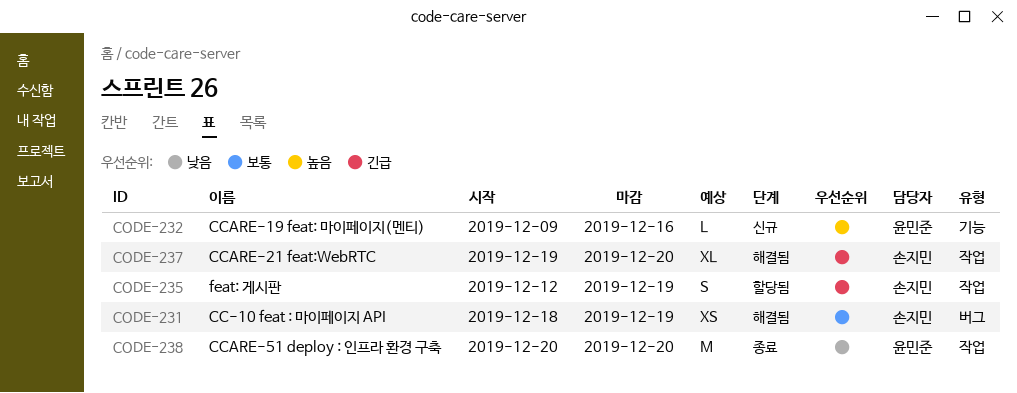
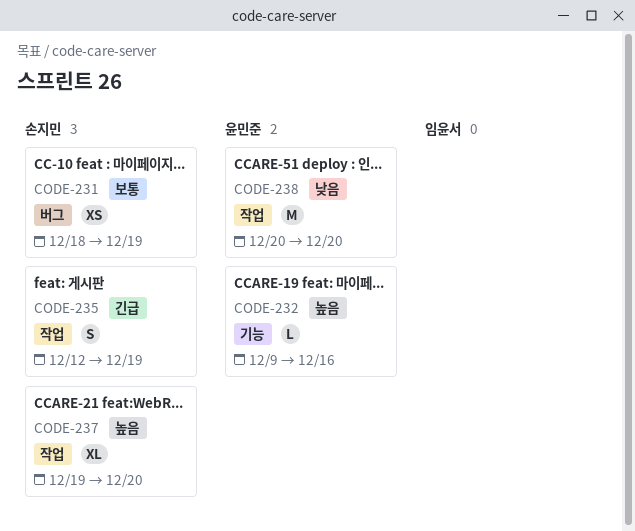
CODE-237, priority: 긴급 -> 높음

